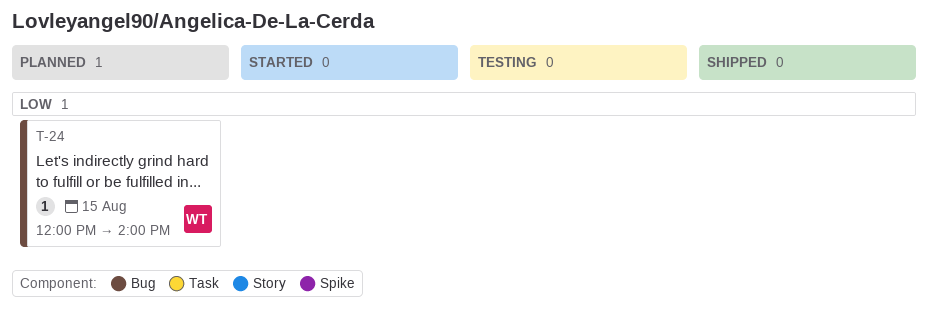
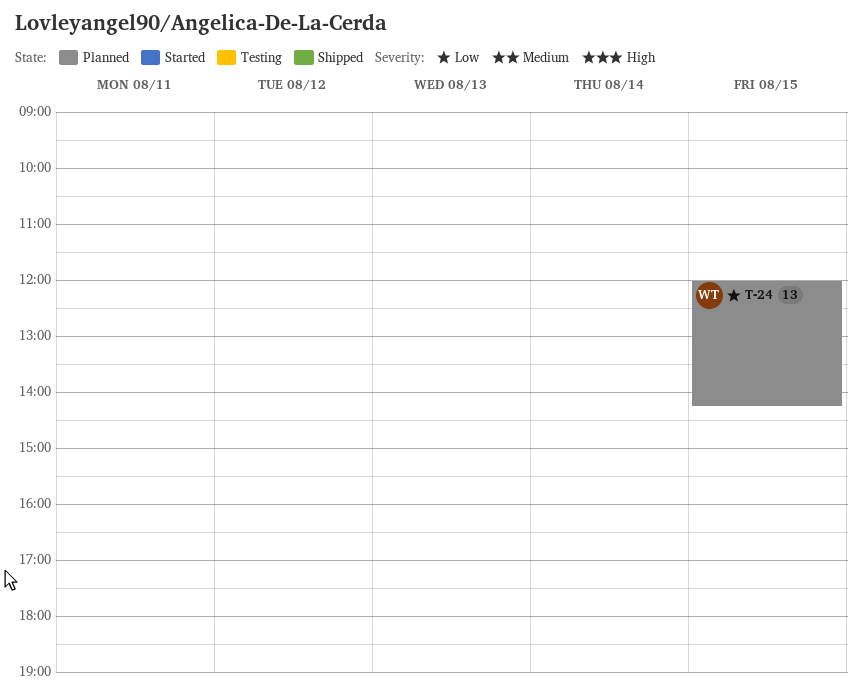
T-24, estimate: 1 -> 13
T-24, ends: 14:00 -> 14:15

